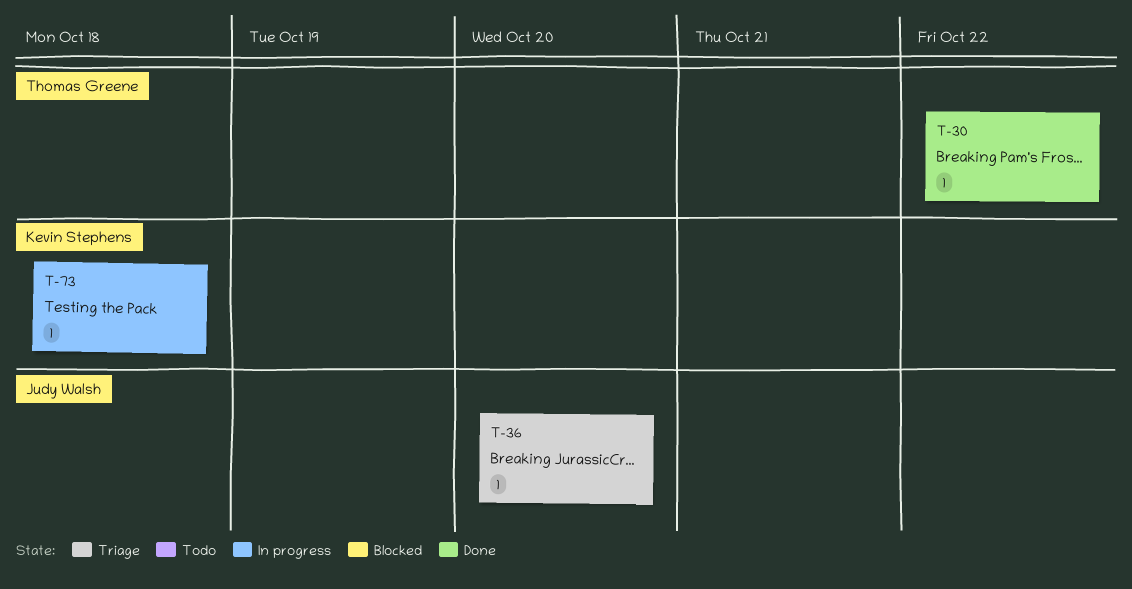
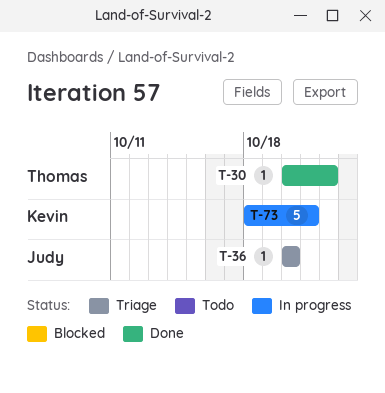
T-73, estimate: 1 -> 5
T-73, due: Oct 18 -> Oct 21

